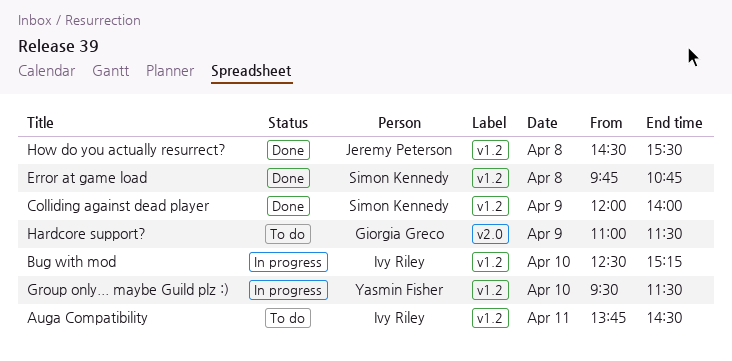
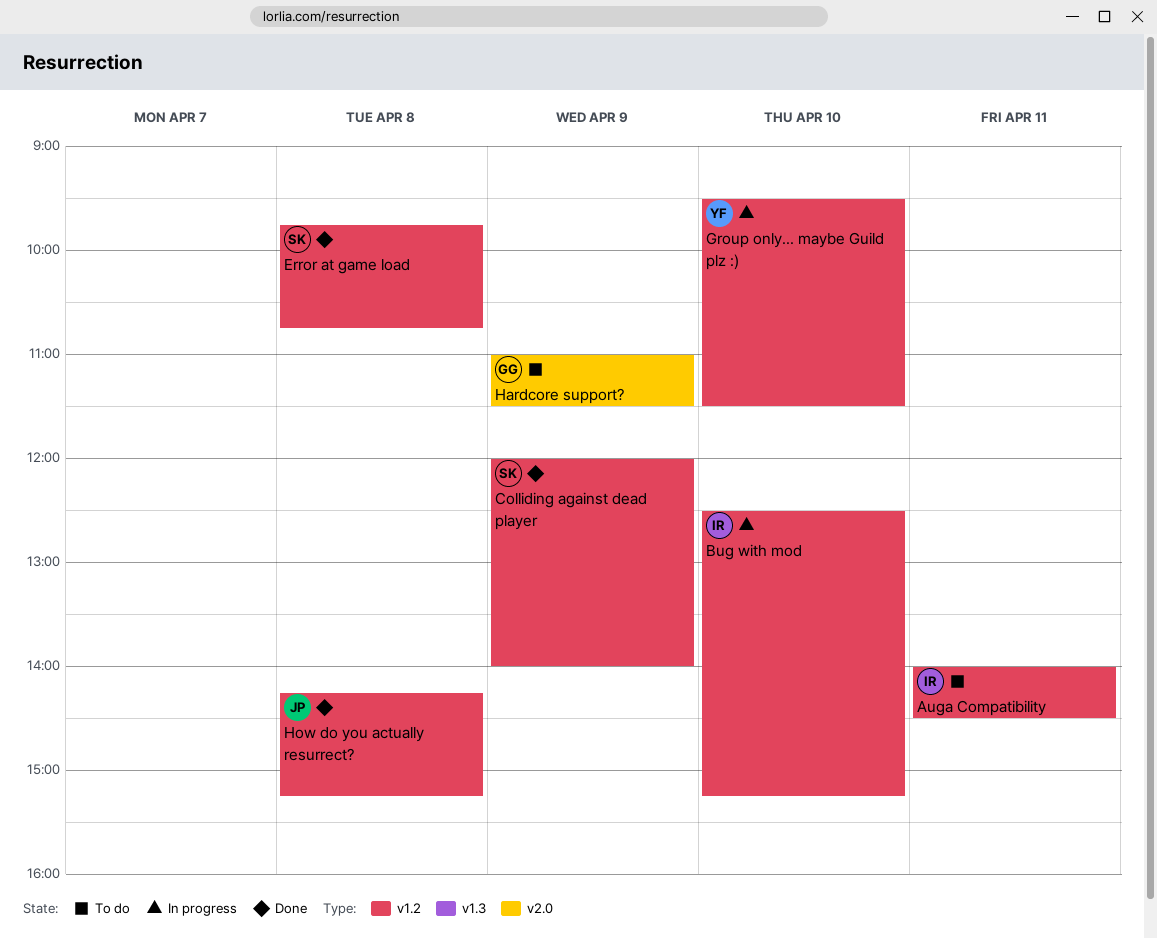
Auga Compatibility, begins: 13:45 -> 14:00
How do you actually resurrect?, begins: 14:30 -> 14:15
How do you actually resurrect?, ends: 15:30 -> 15:15

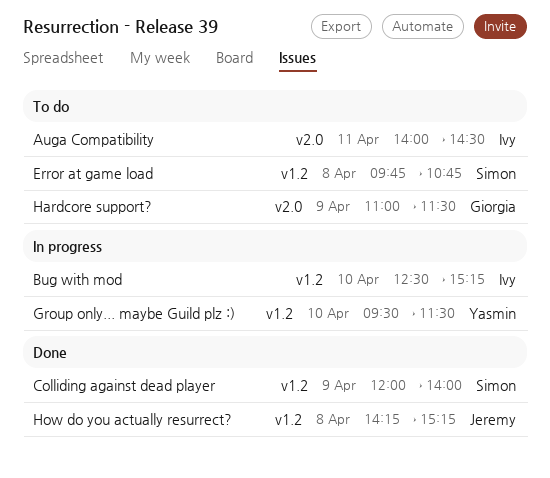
Auga Compatibility, label: v1.2 -> v2.0
Error at game load, status: Done -> To do

